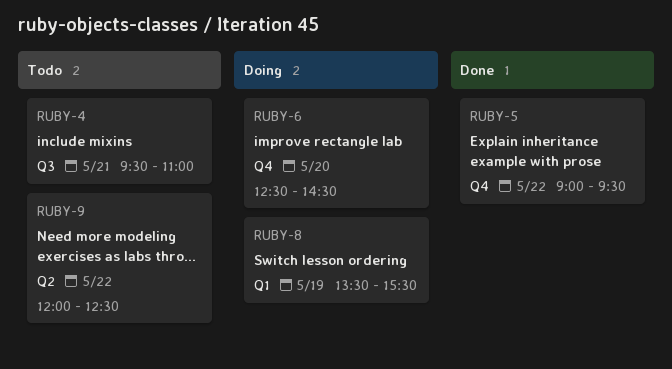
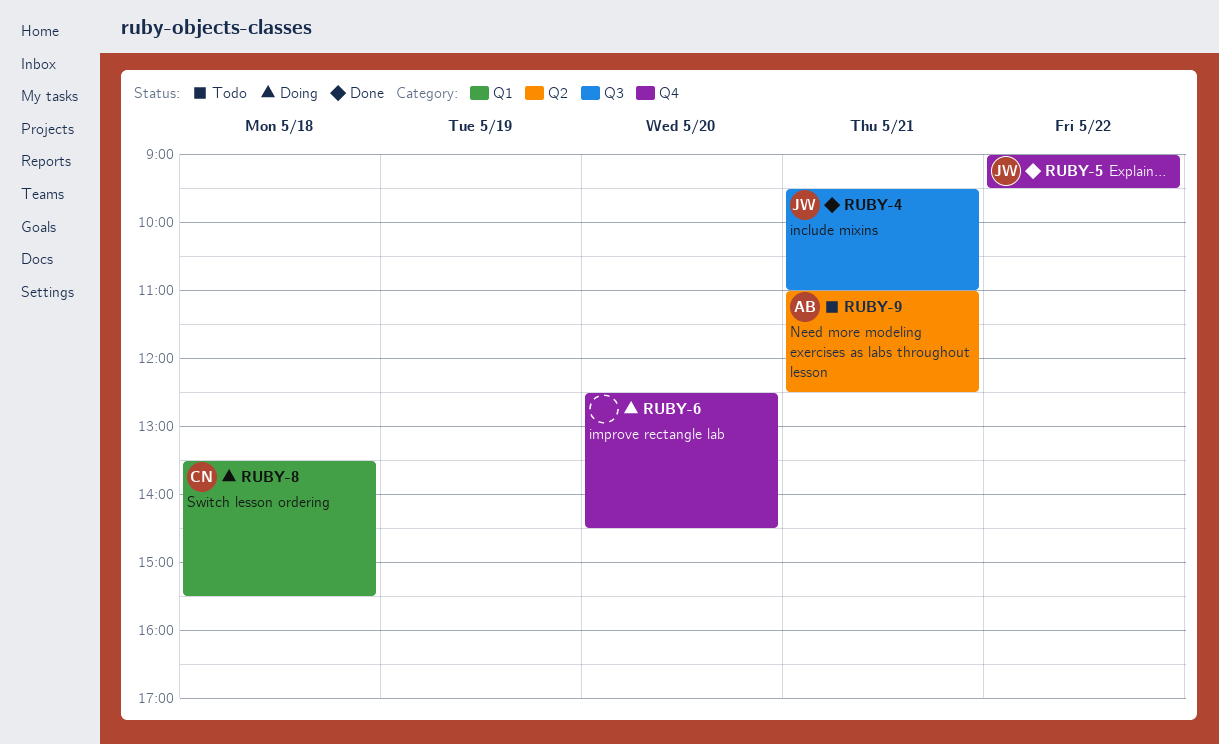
RUBY-4, status: Todo -> Done
RUBY-8, day: May 19 -> May 18
RUBY-9, day: May 22 -> May 21
RUBY-9, begins: 12:00 -> 11:00

